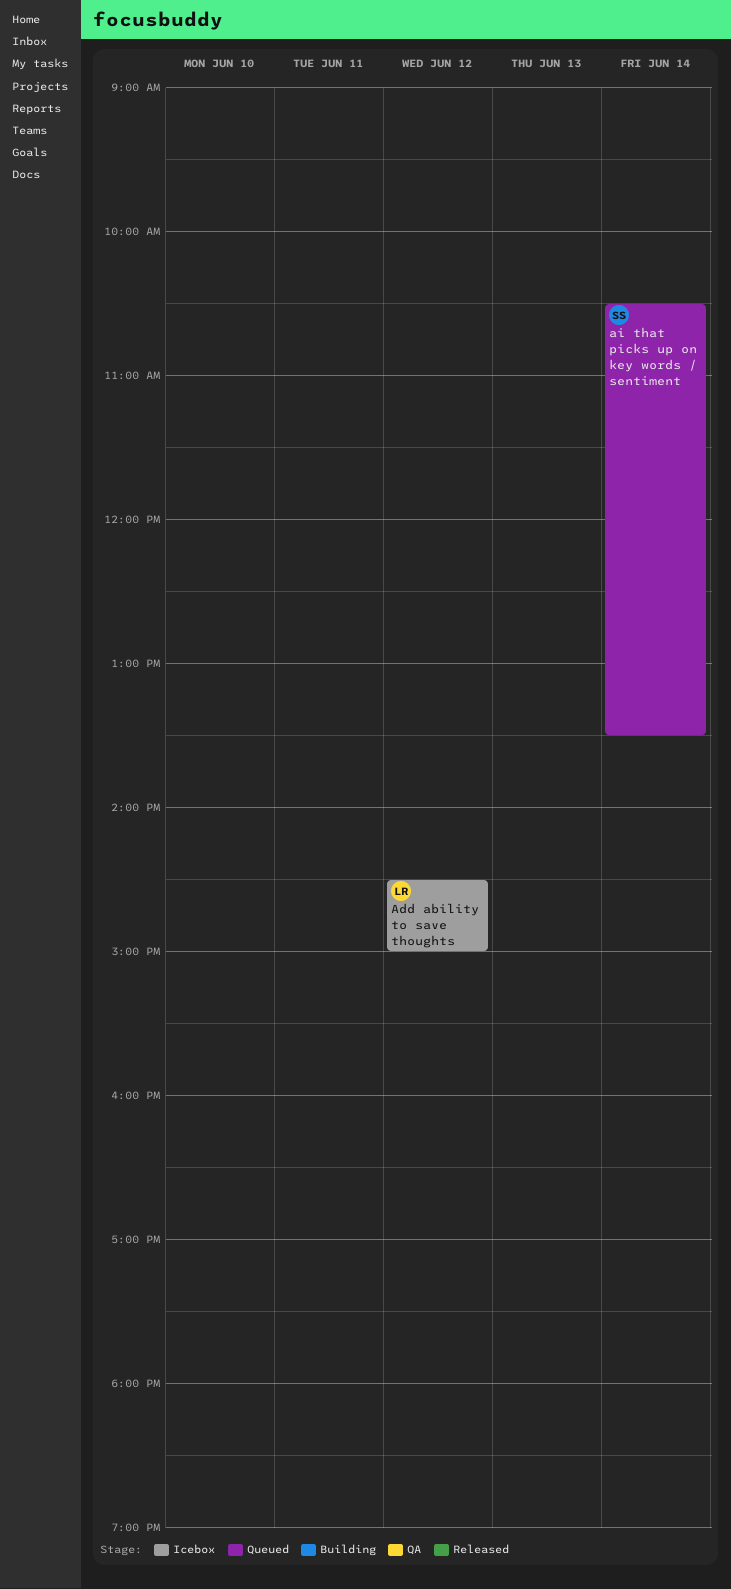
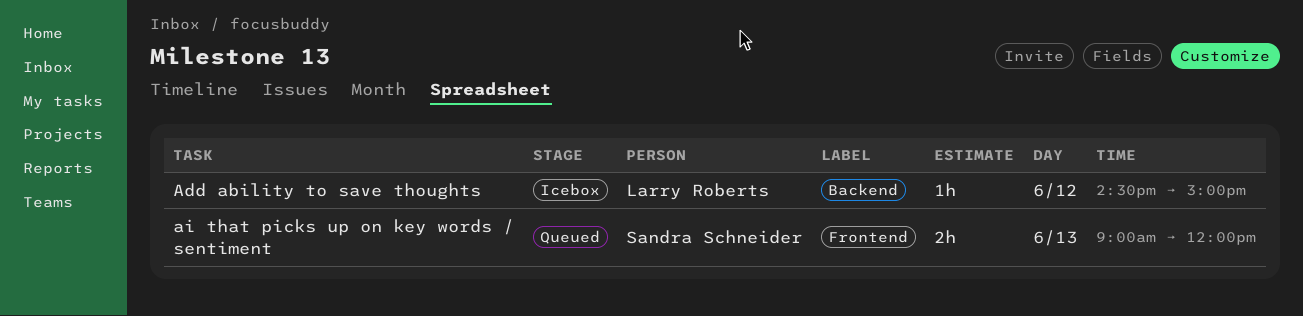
ai that picks up on key words / sentiment, day: Jun 14 -> Jun 13
ai that picks up on key words / sentiment, begins: 10:30 -> 09:00
ai that picks up on key words / sentiment, ends: 13:30 -> 12:00

